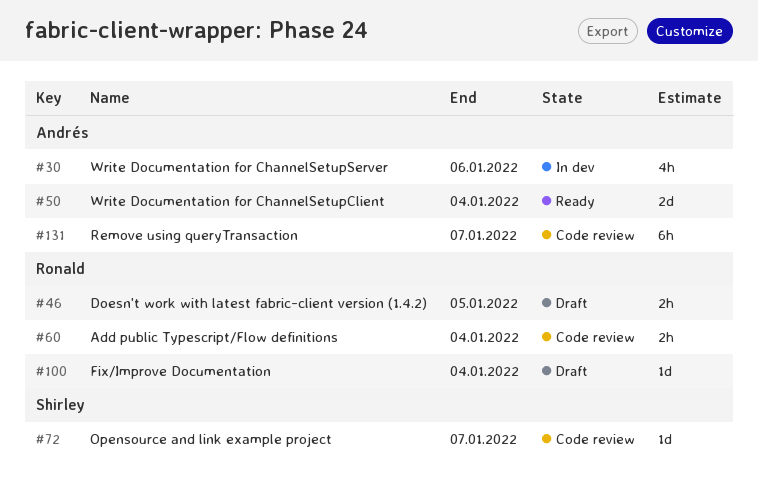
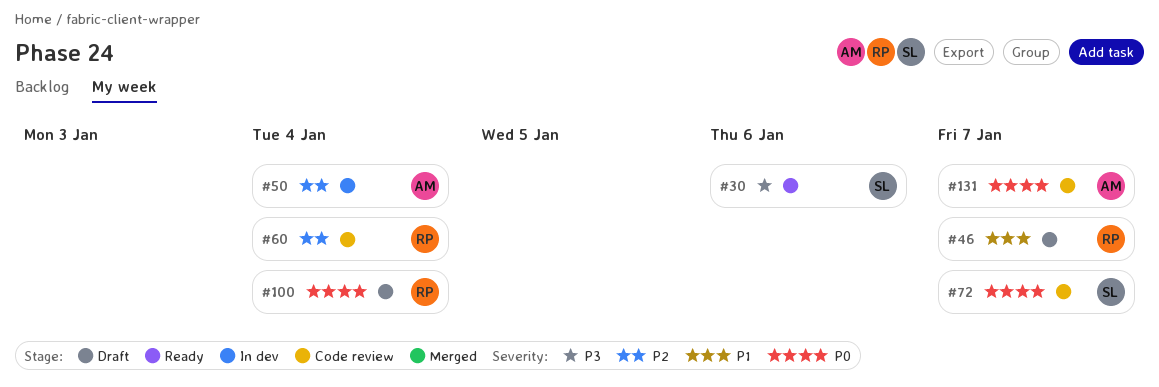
#30, status: In dev -> Ready
#30, owner: Andrés -> Shirley
#46, due: Jan 5 -> Jan 7
#50, status: Ready -> In dev

